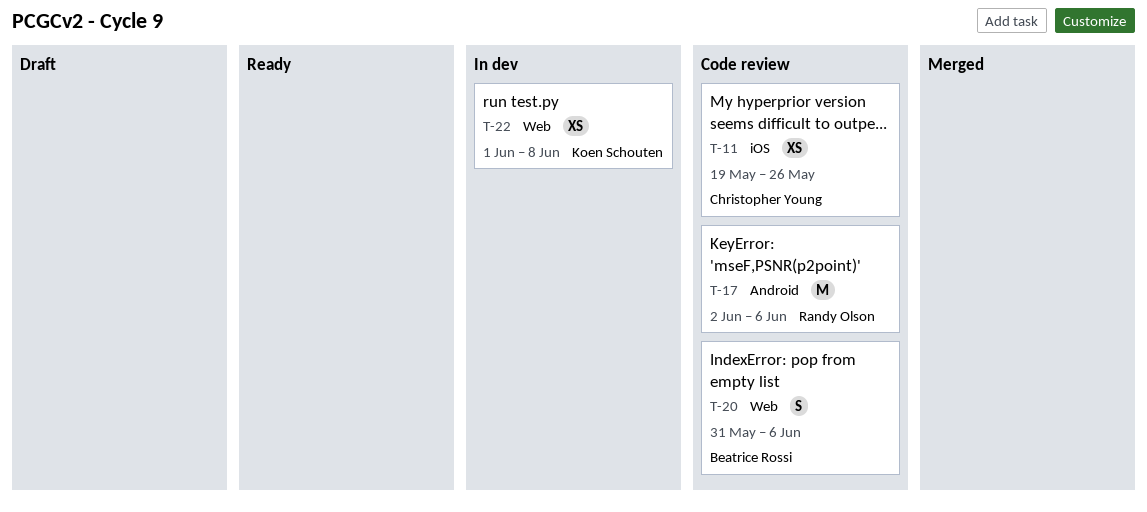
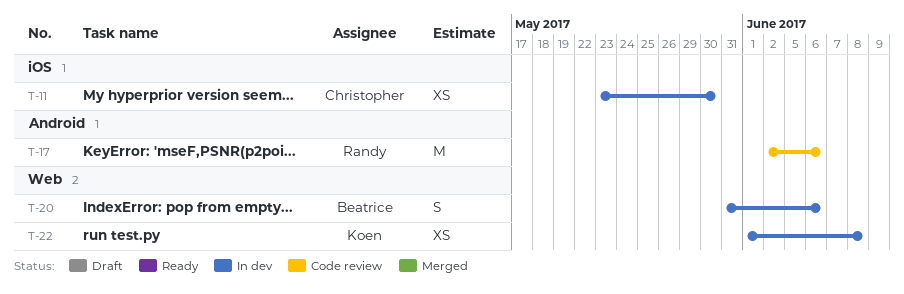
T-11, status: Code review -> In dev
T-11, start: May 19 -> May 23
T-11, due: May 26 -> May 30
T-20, status: Code review -> In dev

